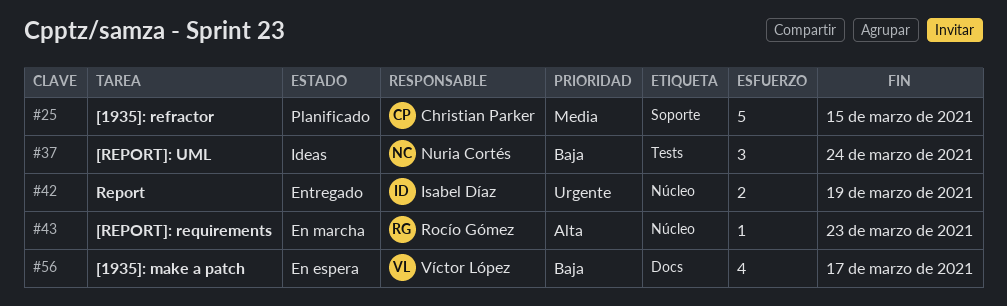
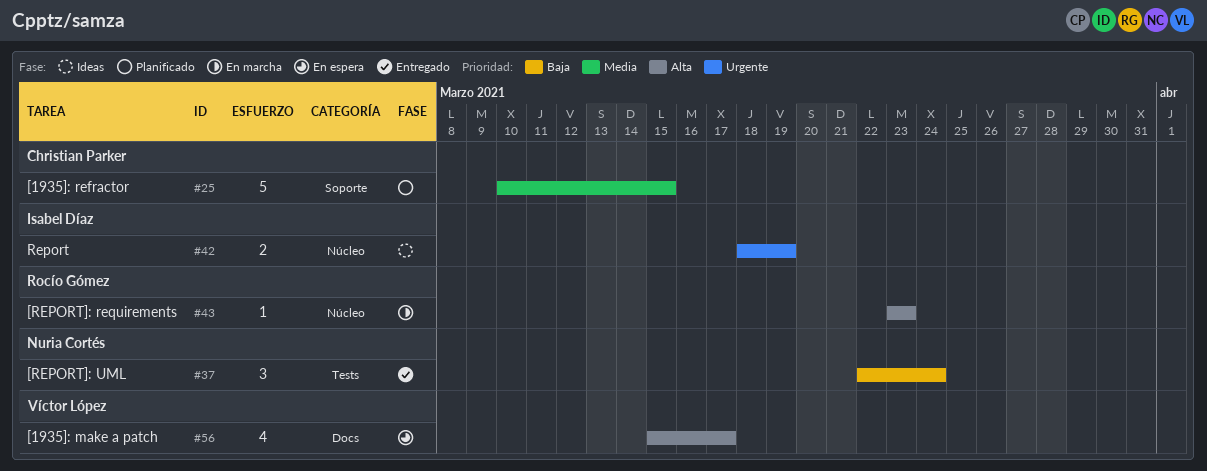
#37, status: Ideas -> Entregado
#42, status: Entregado -> Ideas
#56, priority: Baja -> Alta

